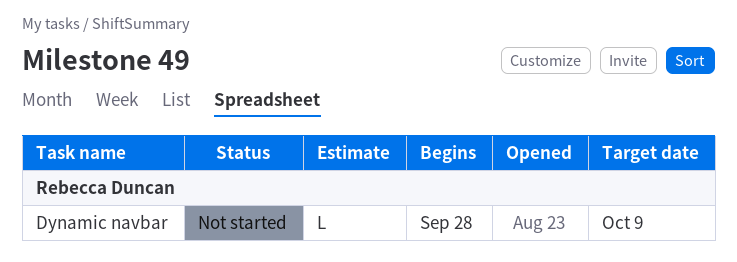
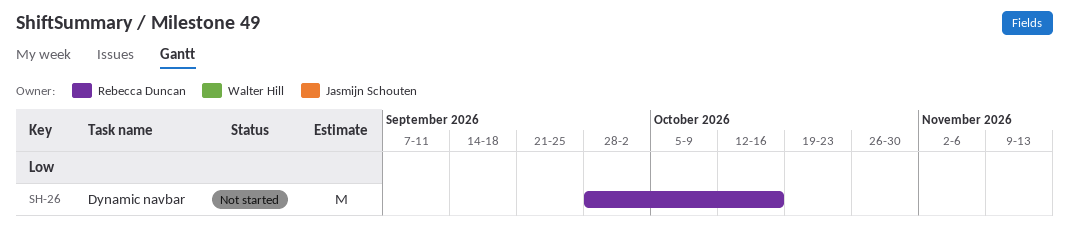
Dynamic navbar, estimate: L -> M
Dynamic navbar, due: Oct 9 -> Oct 16

